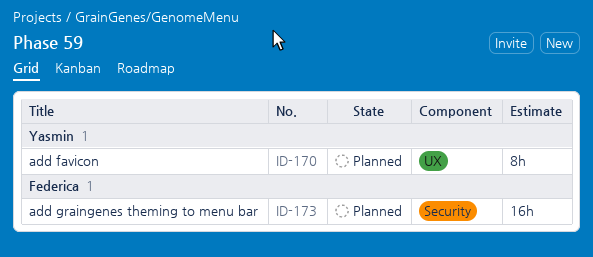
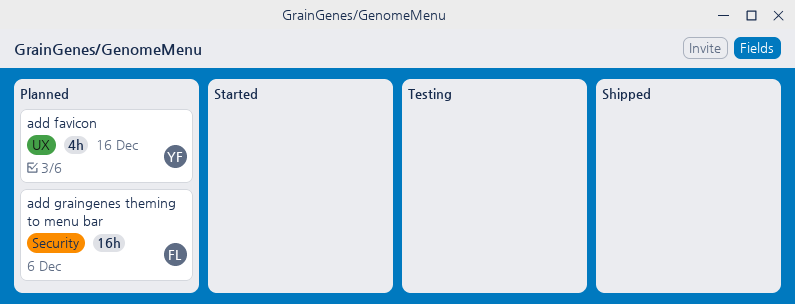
add favicon, estimate: 8h -> 4h

